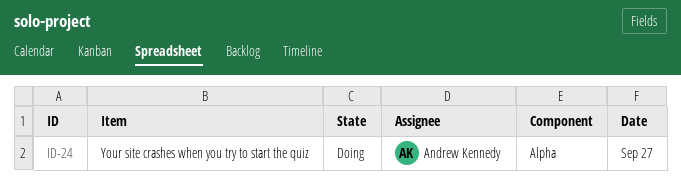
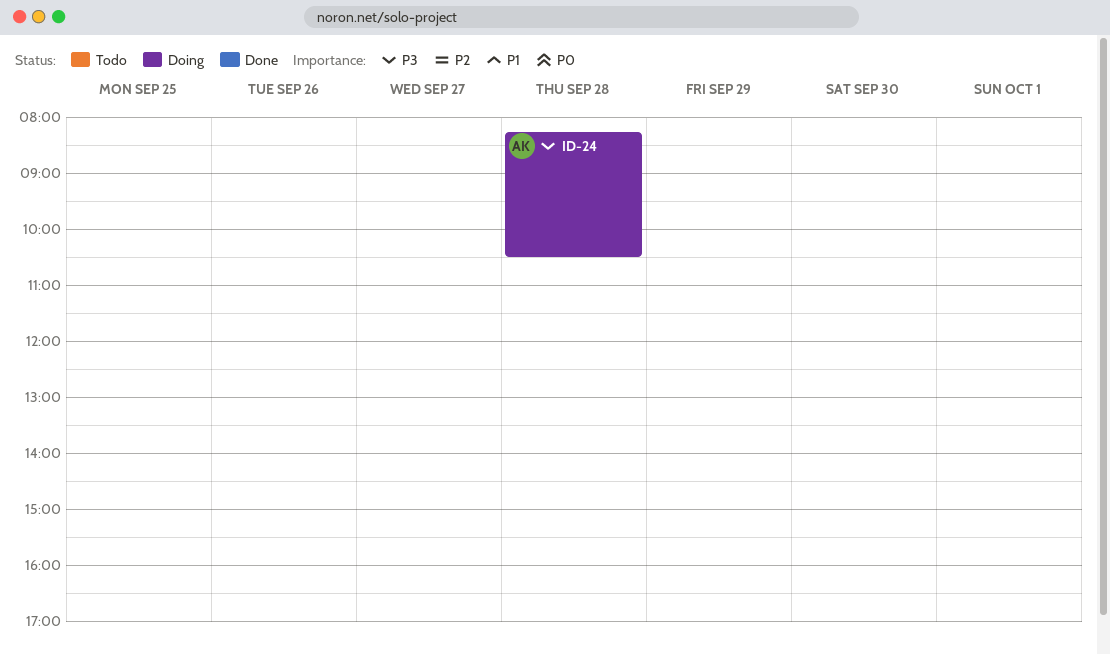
ID-24, day: Sep 27 -> Sep 28

